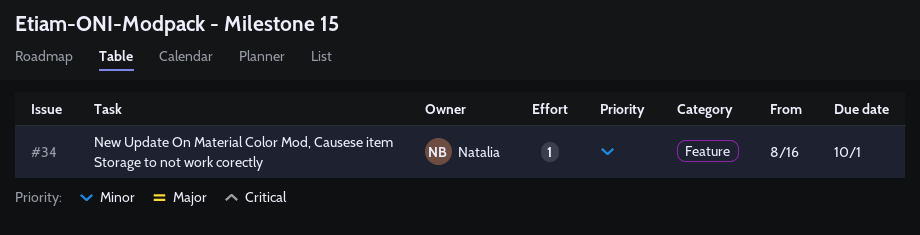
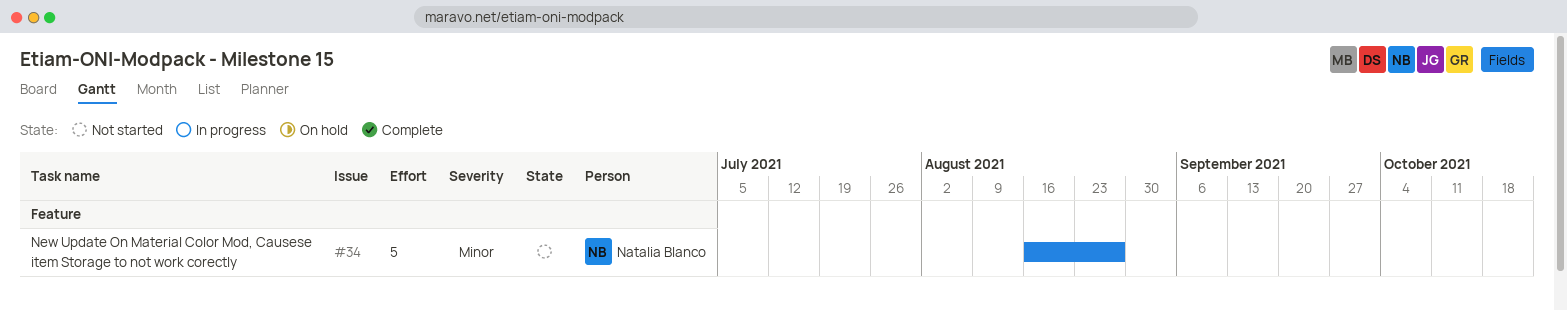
#34, estimate: 1 -> 5
#34, due: Oct 1 -> Aug 27

